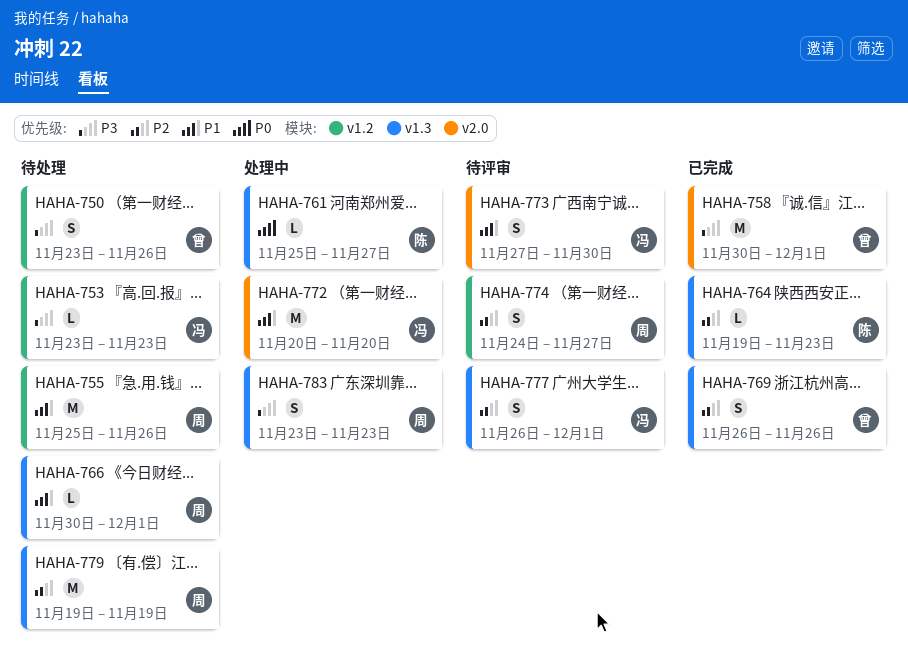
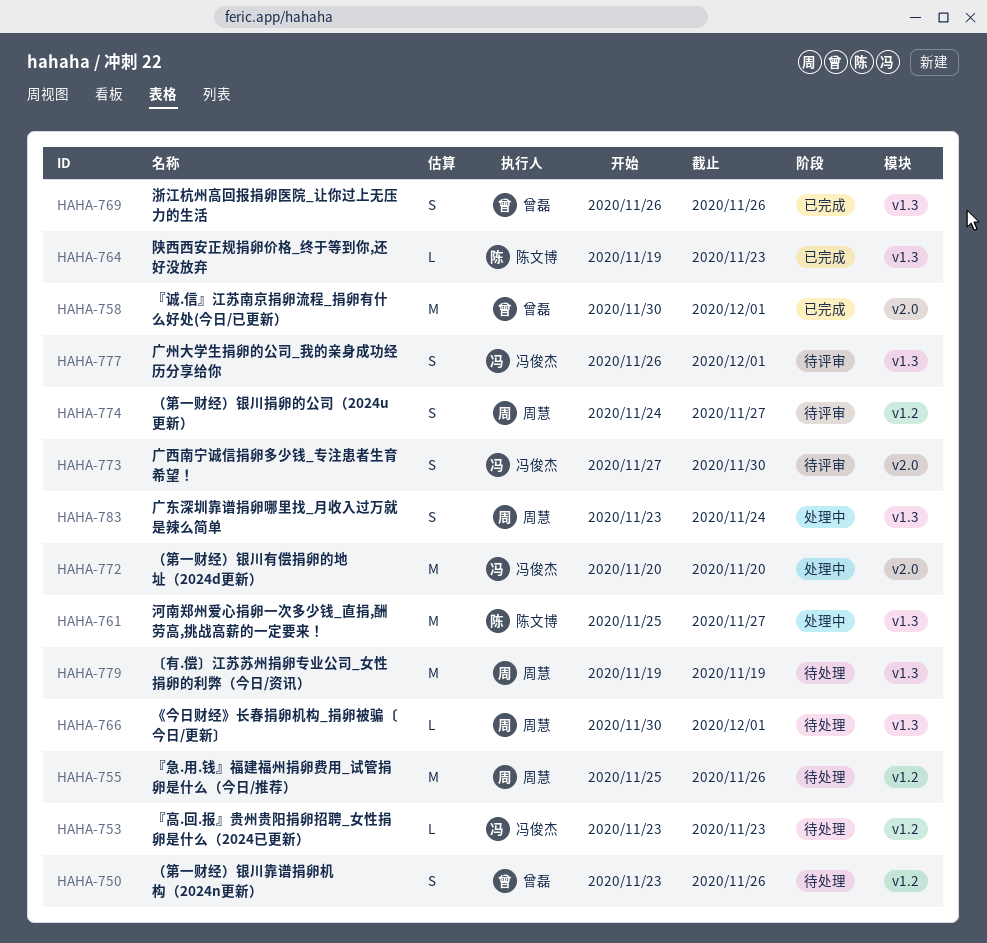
HAHA-761, estimate: L -> M
HAHA-783, due: Nov 23 -> Nov 24

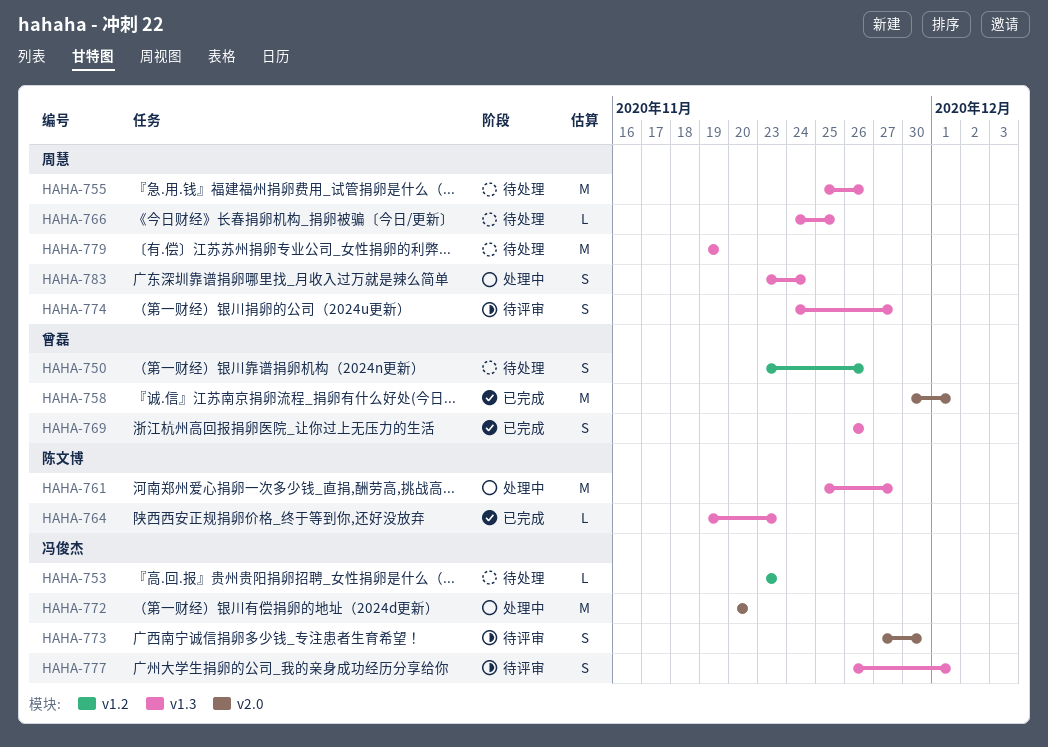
HAHA-755, label: v1.2 -> v1.3
HAHA-766, start: Nov 30 -> Nov 24
HAHA-766, due: Dec 1 -> Nov 25
HAHA-774, label: v1.2 -> v1.3

